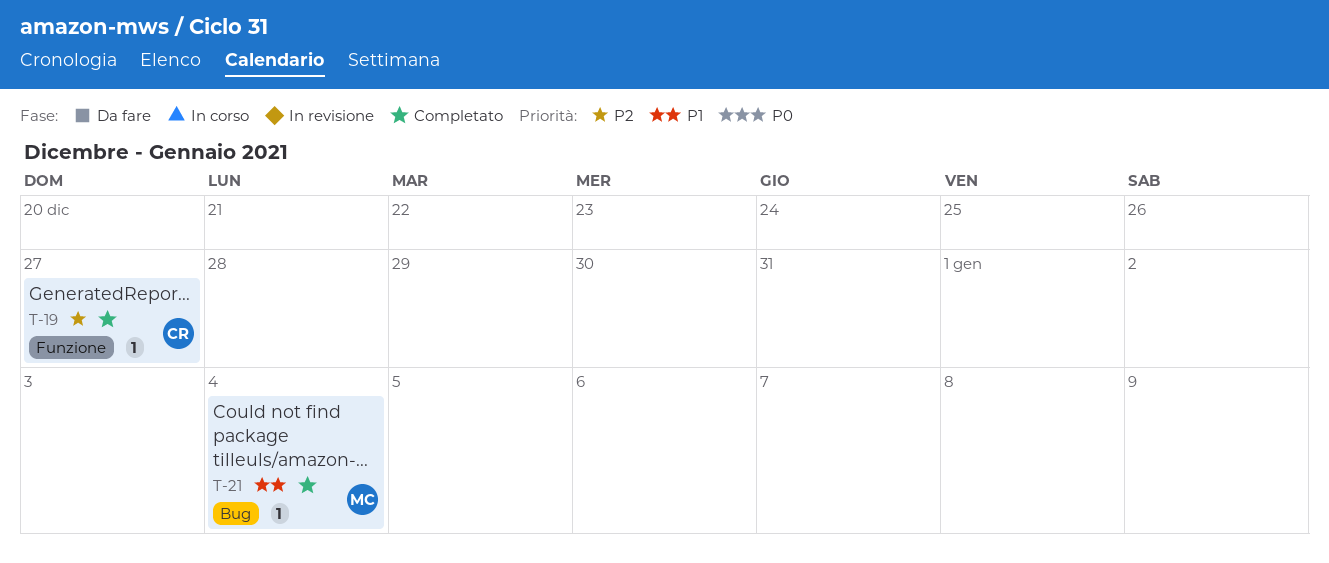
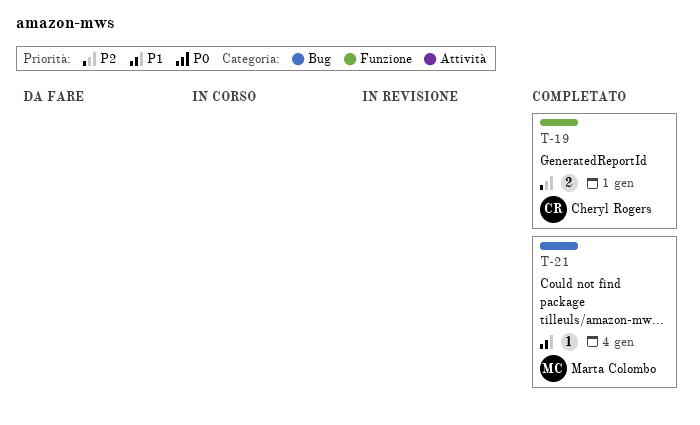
T-19, estimate: 1 -> 2
T-19, due: Dec 27 -> Jan 1

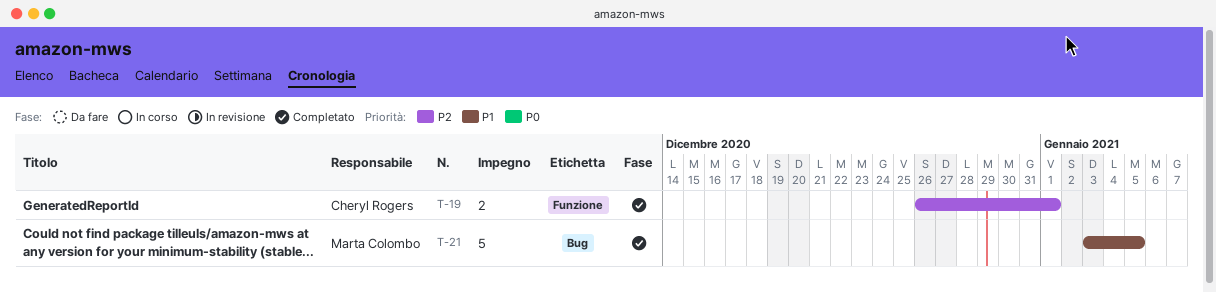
T-21, estimate: 1 -> 5
T-21, due: Jan 4 -> Jan 5

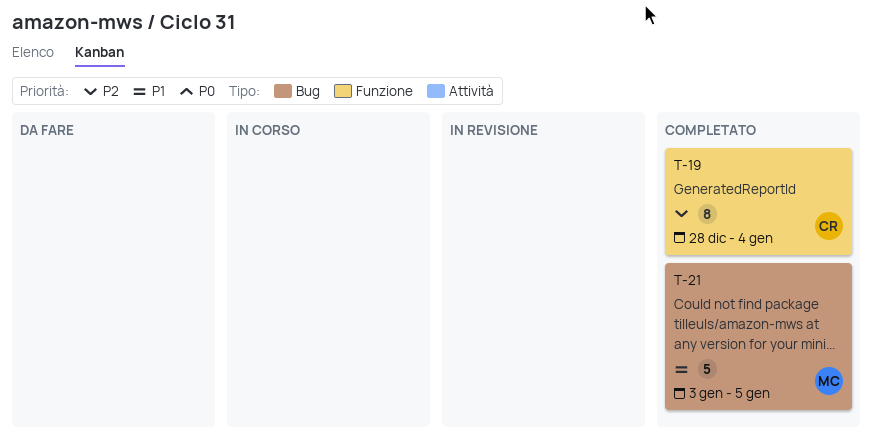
T-19, estimate: 2 -> 8
T-19, start: Dec 26 -> Dec 28
T-19, due: Jan 1 -> Jan 4

